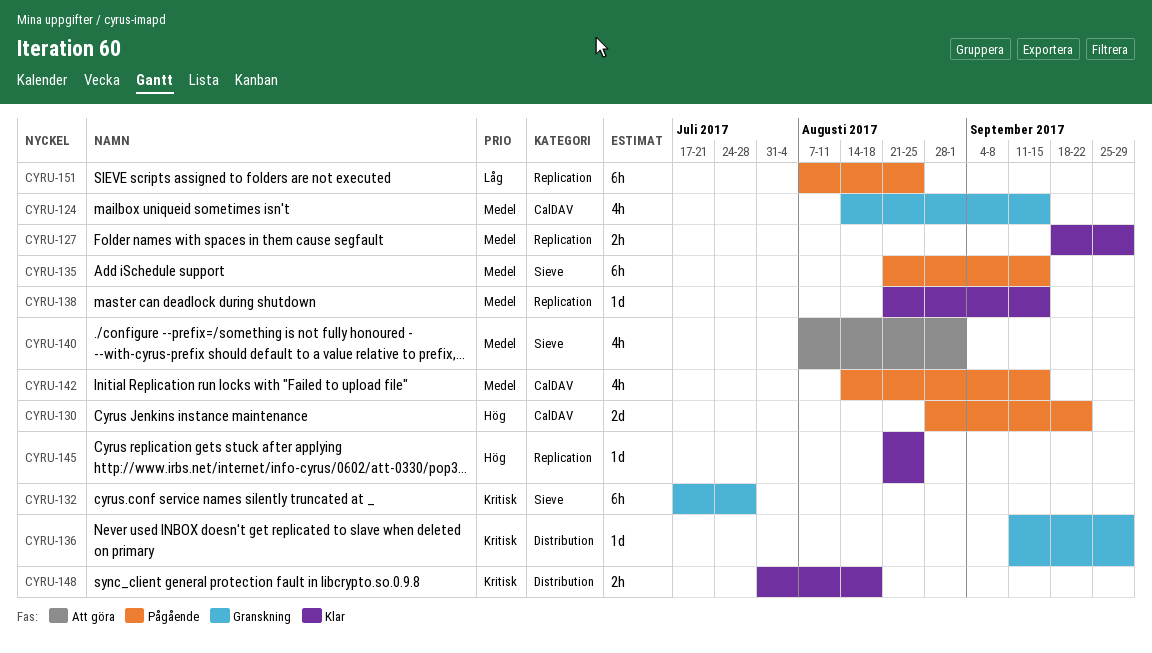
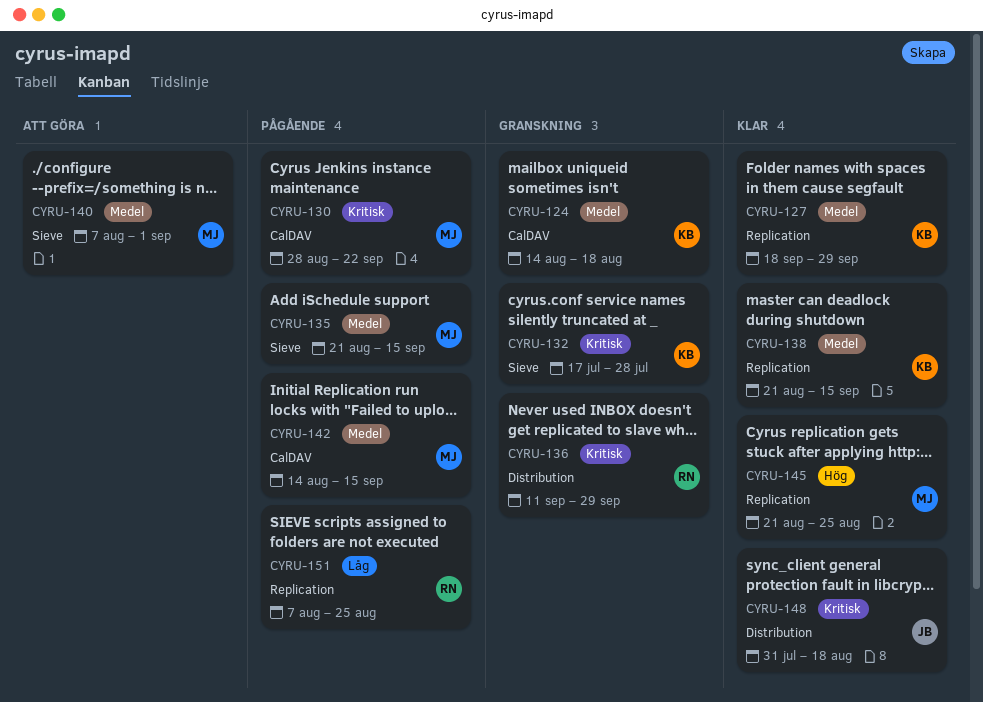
CYRU-124, due: Sep 15 -> Aug 18
CYRU-130, priority: Hög -> Kritisk

